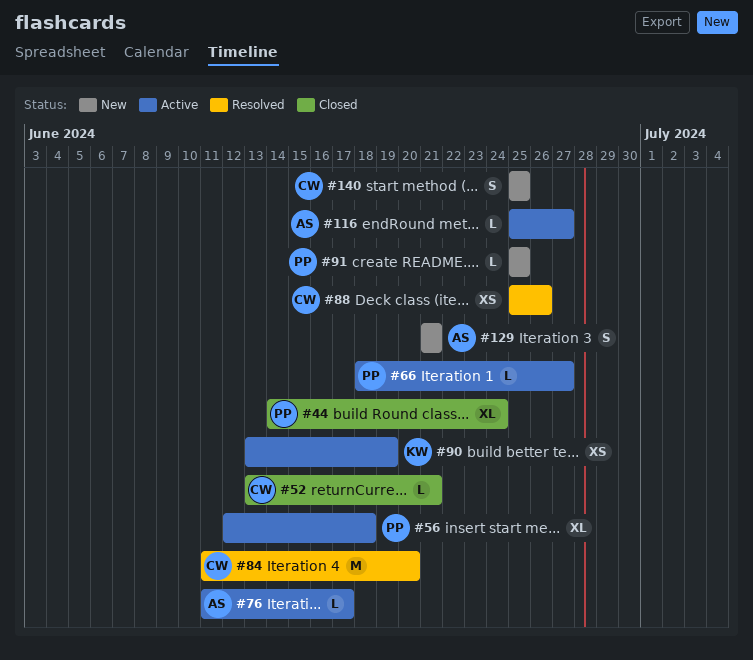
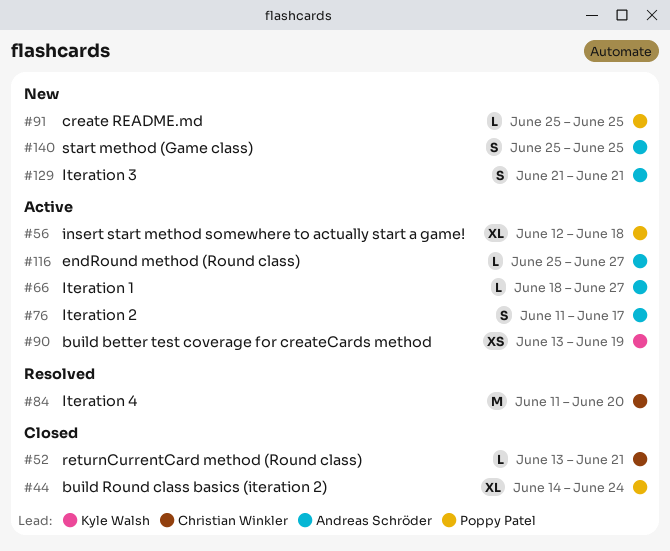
#66, owner: Poppy Patel -> Andreas Schröder
#76, estimate: L -> S
#88: present -> none
#140, owner: Christian Winkler -> Andreas Schröder

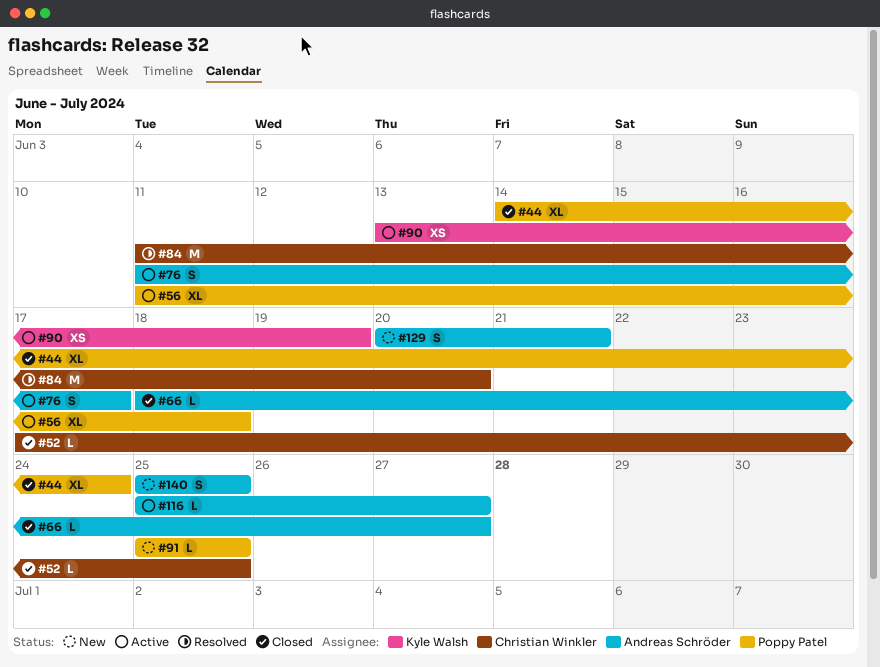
#52, start: Jun 13 -> Jun 17
#52, due: Jun 21 -> Jun 25
#56, start: Jun 12 -> Jun 11
#66, status: Active -> Closed
#129, start: Jun 21 -> Jun 20

